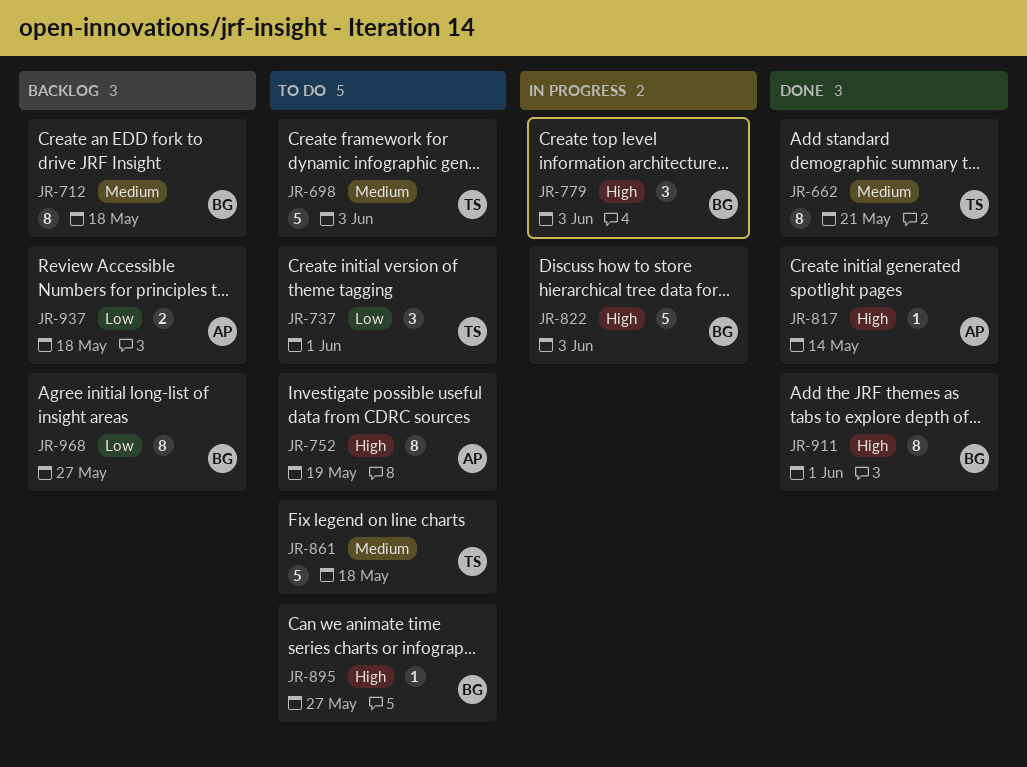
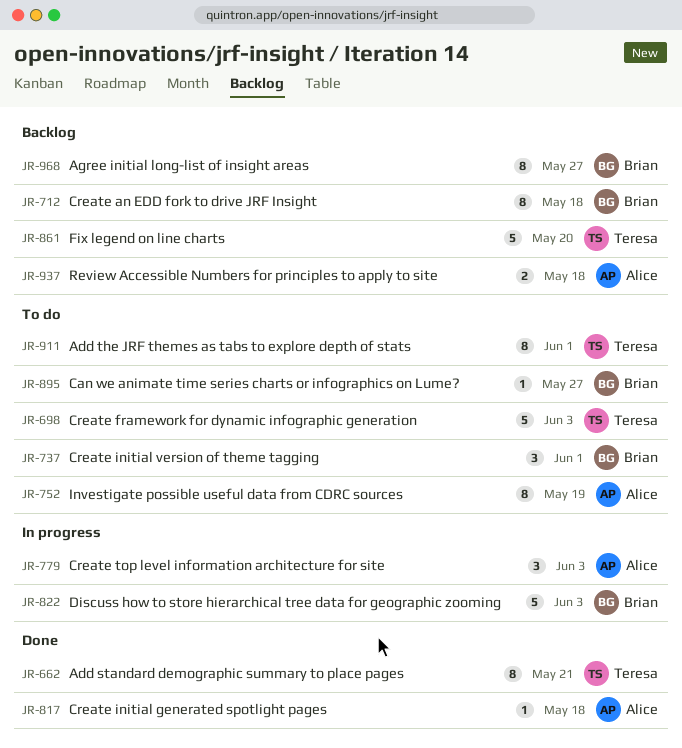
JR-737, owner: Teresa -> Brian
JR-779, owner: Brian -> Alice
JR-817, due: May 14 -> May 18
JR-861, status: To do -> Backlog
JR-861, due: May 18 -> May 20
JR-911, status: Done -> To do
JR-911, owner: Brian -> Teresa

